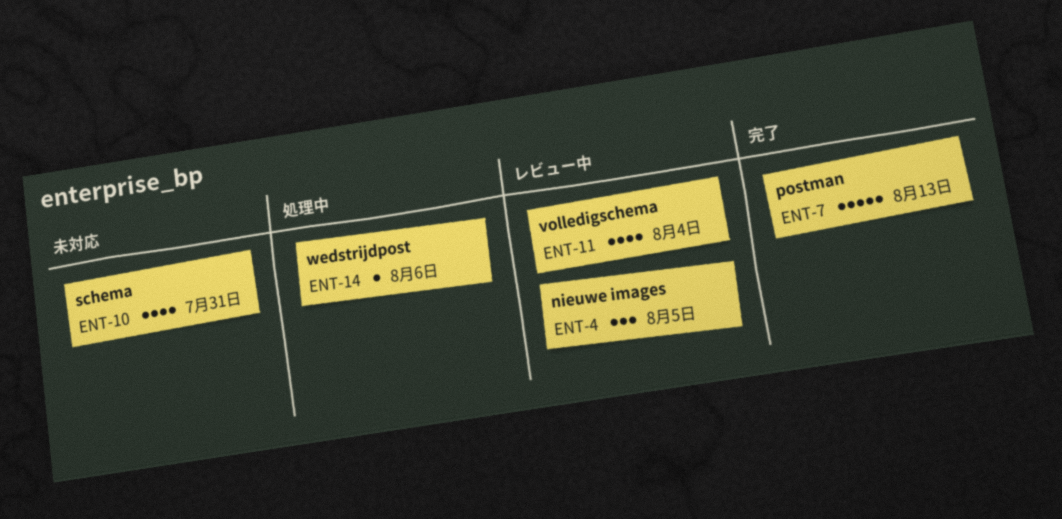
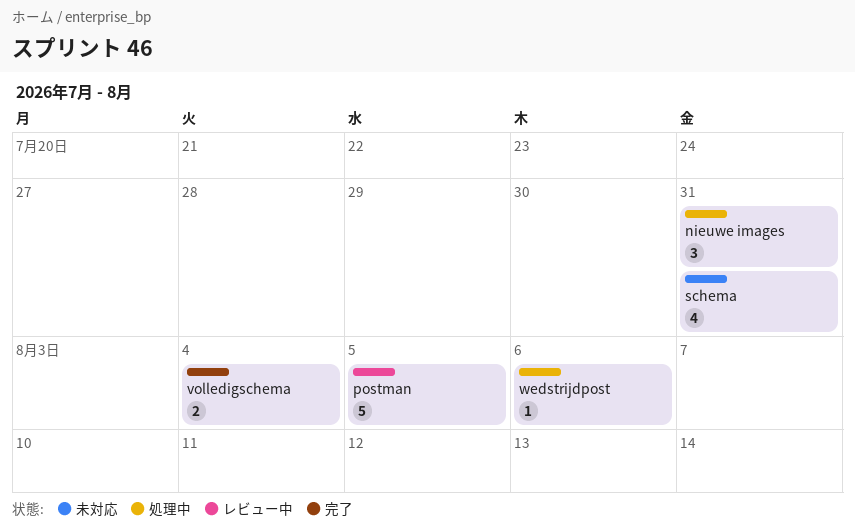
nieuwe images, status: レビュー中 -> 処理中
nieuwe images, due: Aug 5 -> Jul 31
postman, status: 完了 -> レビュー中
postman, due: Aug 13 -> Aug 5
volledigschema, status: レビュー中 -> 完了
volledigschema, estimate: 4 -> 2

